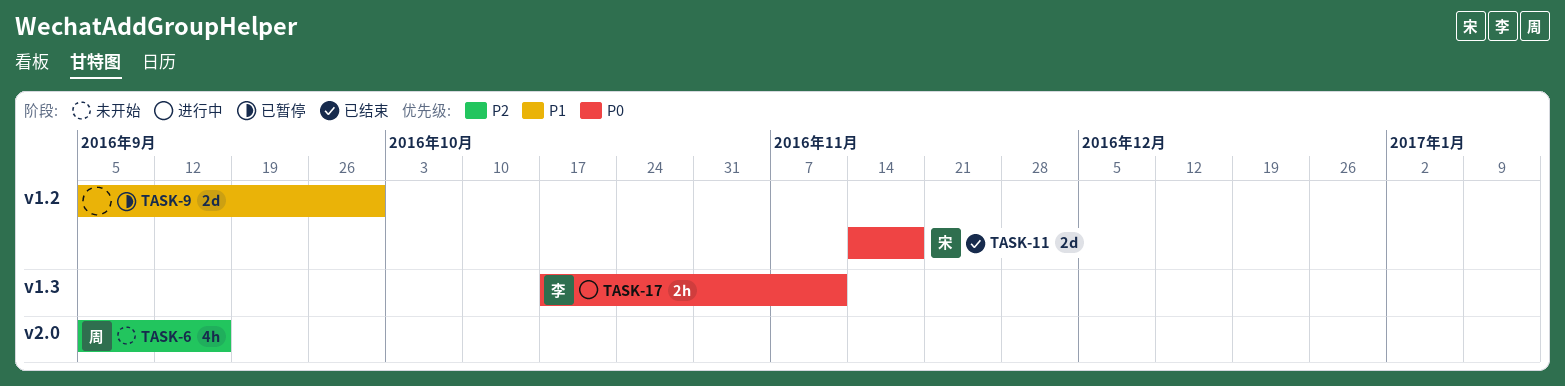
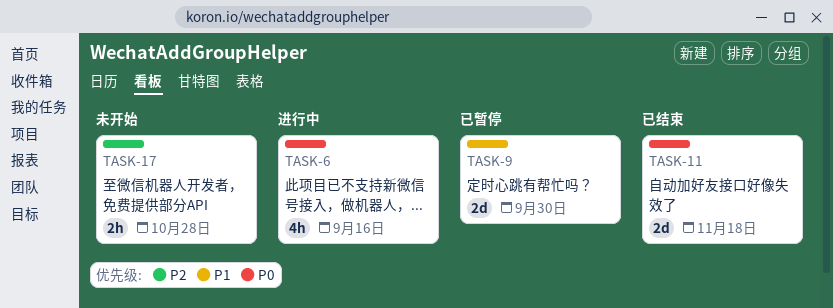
TASK-6, status: 未开始 -> 进行中
TASK-6, priority: P2 -> P0
TASK-17, status: 进行中 -> 未开始
TASK-17, priority: P0 -> P2
TASK-17, due: Nov 11 -> Oct 28

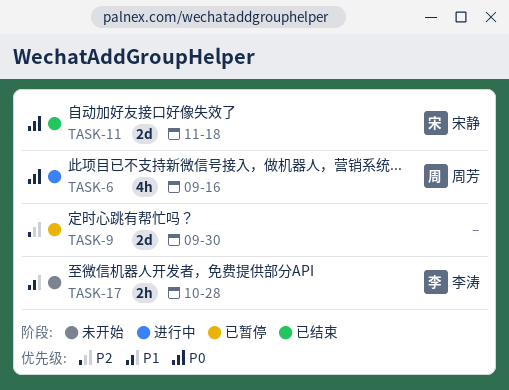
TASK-9, priority: P1 -> P2
TASK-17, priority: P2 -> P1

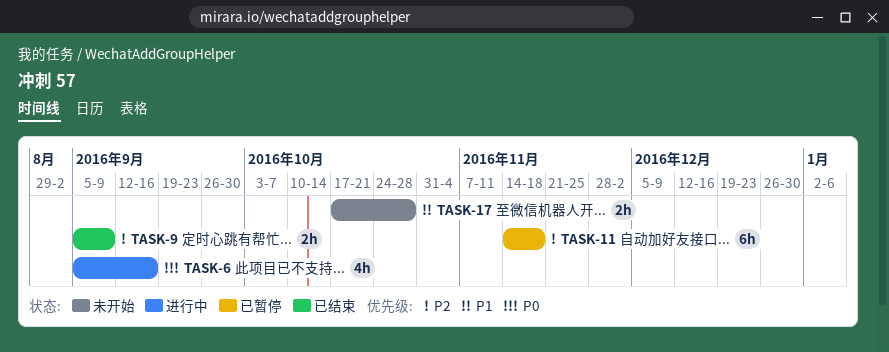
TASK-9, status: 已暂停 -> 已结束
TASK-9, estimate: 2d -> 2h
TASK-9, due: Sep 30 -> Sep 9
TASK-11, status: 已结束 -> 已暂停
TASK-11, priority: P0 -> P2
TASK-11, estimate: 2d -> 6h

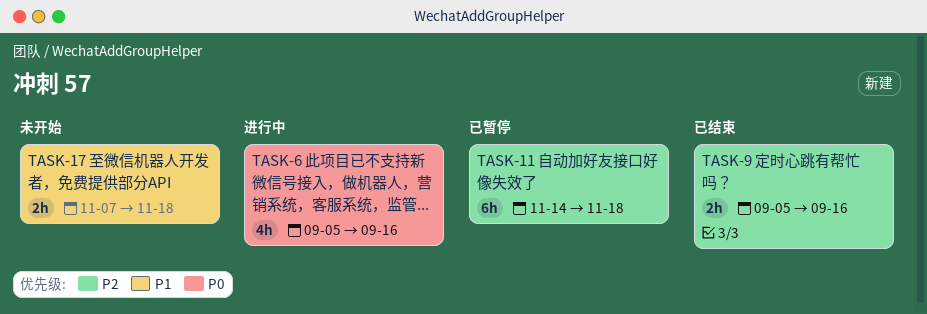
TASK-9, due: Sep 9 -> Sep 16
TASK-17, start: Oct 17 -> Nov 7
TASK-17, due: Oct 28 -> Nov 18

